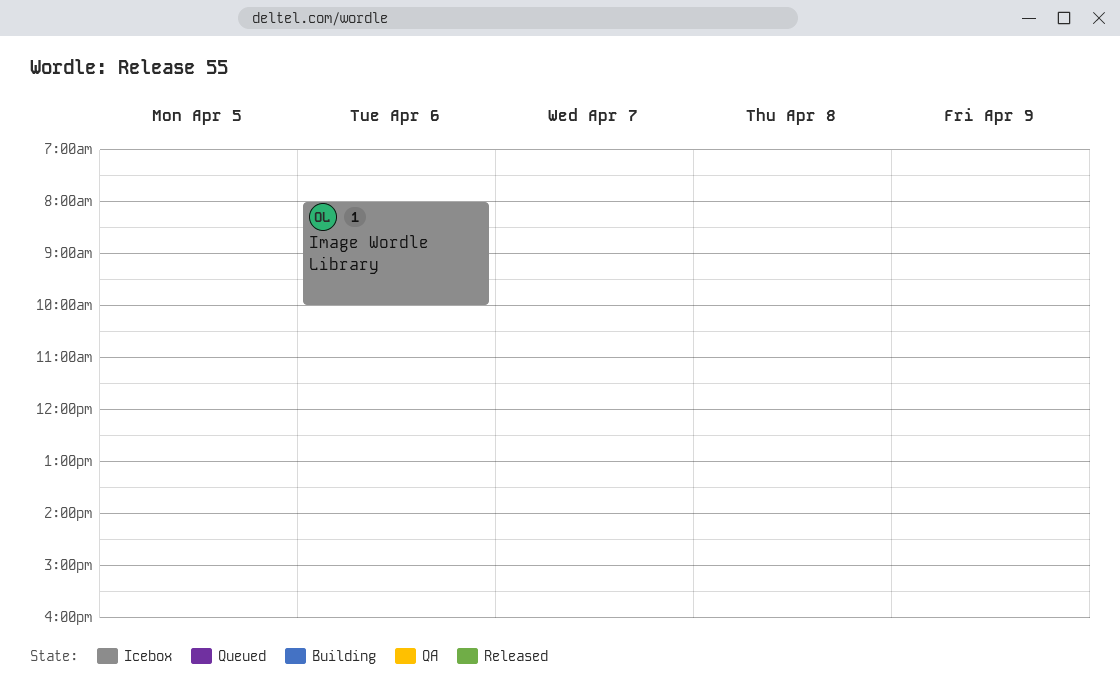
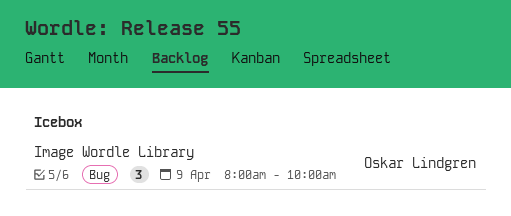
Image Wordle Library, estimate: 1 -> 3
Image Wordle Library, day: Apr 6 -> Apr 9

